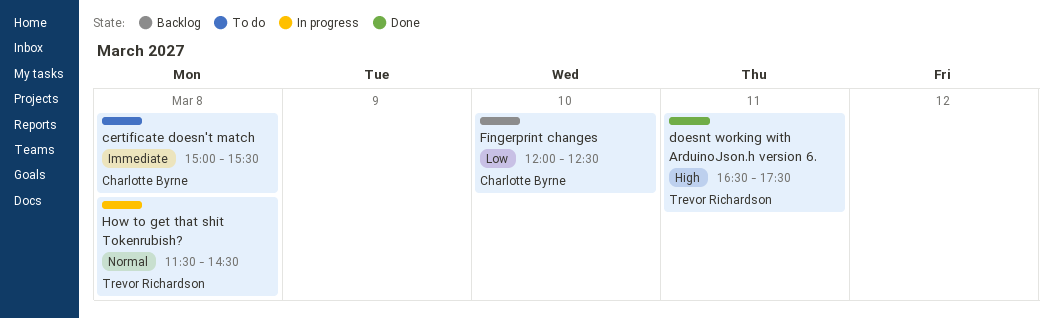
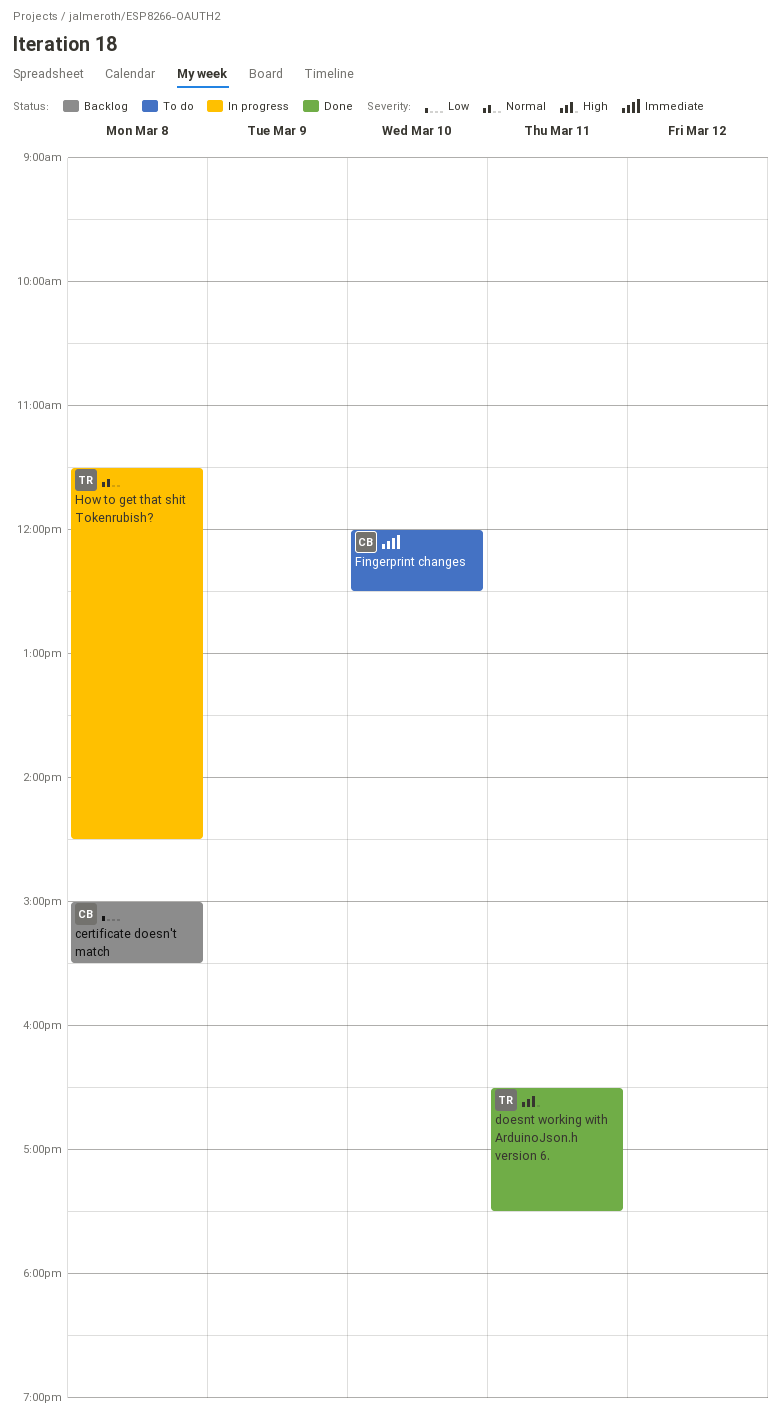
certificate doesn't match, status: To do -> Backlog
certificate doesn't match, priority: Immediate -> Low
Fingerprint changes, status: Backlog -> To do
Fingerprint changes, priority: Low -> Immediate

